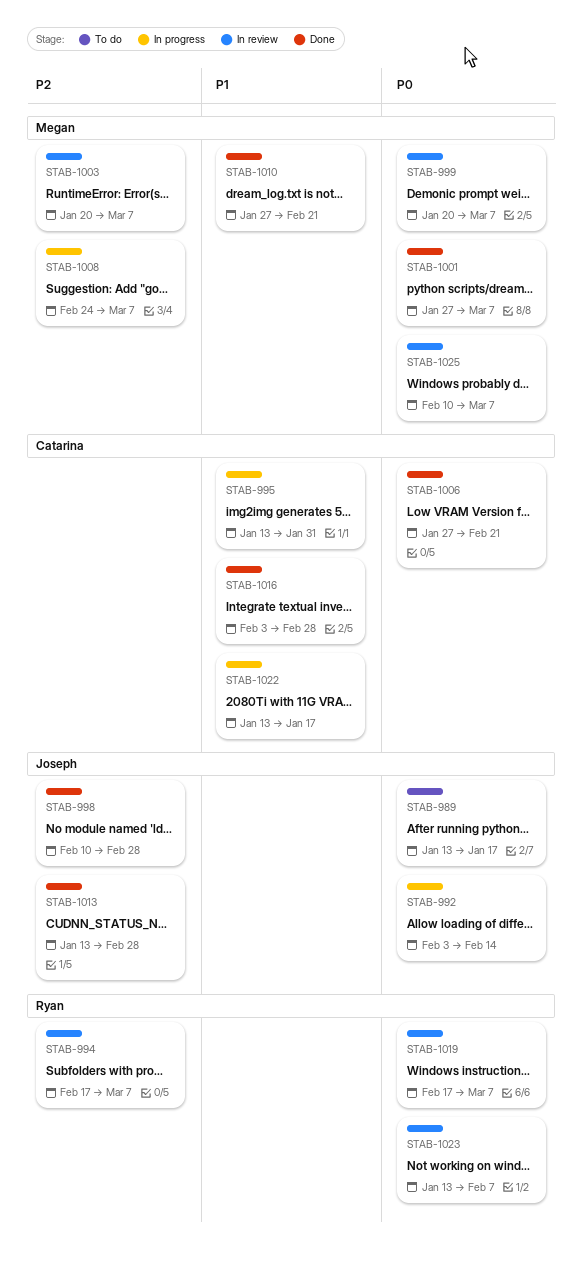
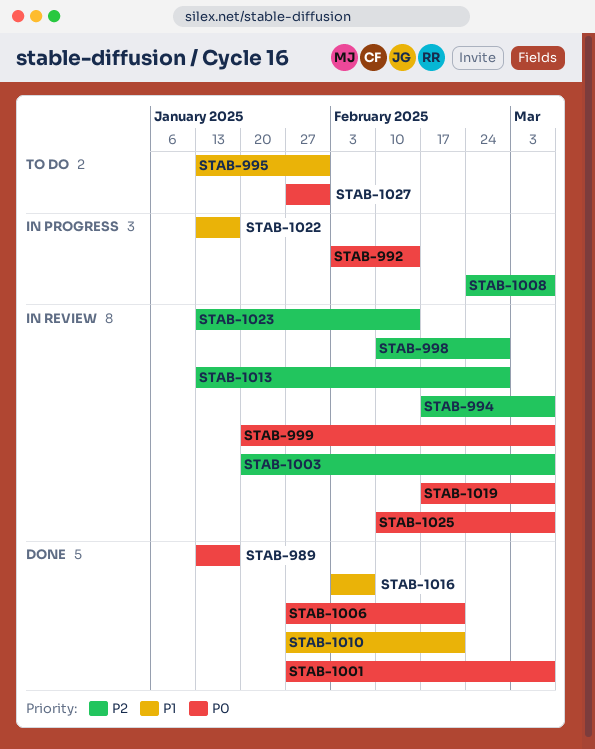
STAB-989, status: To do -> Done
STAB-995, status: In progress -> To do
STAB-998, status: Done -> In review
STAB-1013, status: Done -> In review
STAB-1016, due: Feb 28 -> Feb 7
STAB-1023, priority: P0 -> P2
STAB-1023, due: Feb 7 -> Feb 14
STAB-1027: none -> present

